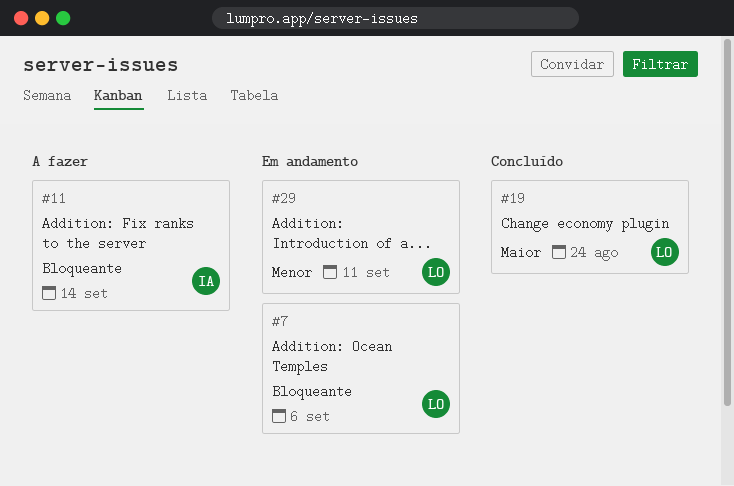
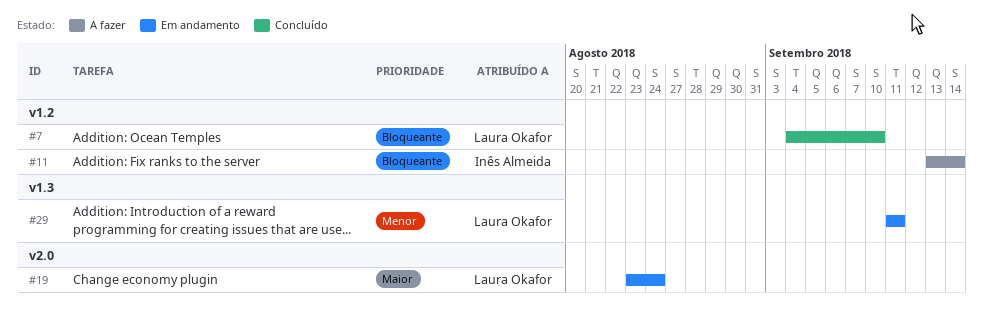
#7, status: Em andamento -> Concluído
#7, due: Sep 6 -> Sep 10
#19, status: Concluído -> Em andamento

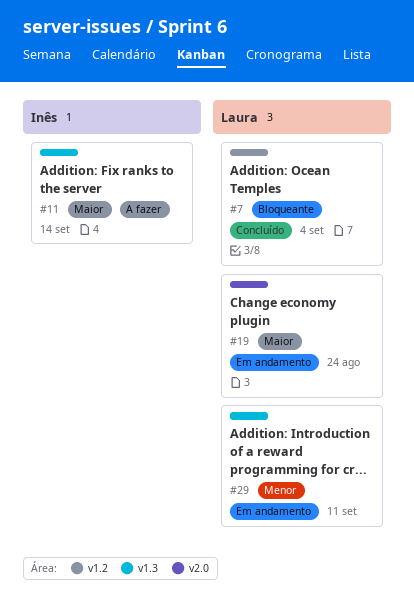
#7, due: Sep 10 -> Sep 4
#11, priority: Bloqueante -> Maior
#11, label: v1.2 -> v1.3

